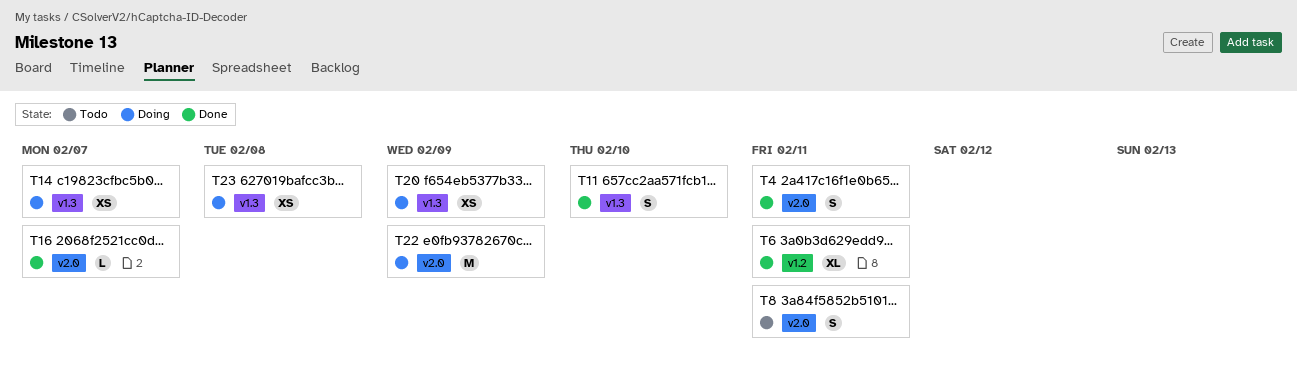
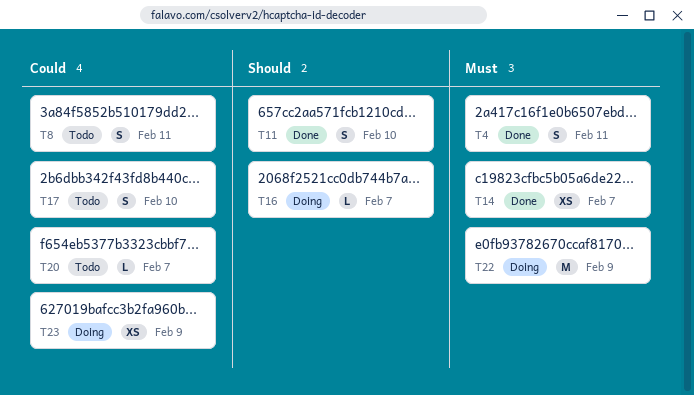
T6: present -> none
T14, status: Doing -> Done
T16, status: Done -> Doing
T17: none -> present
T20, status: Doing -> Todo
T20, estimate: XS -> L
T20, due: Feb 9 -> Feb 7
T23, due: Feb 8 -> Feb 9

